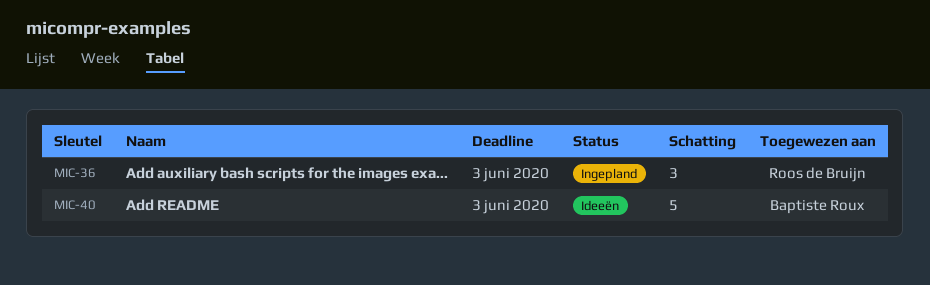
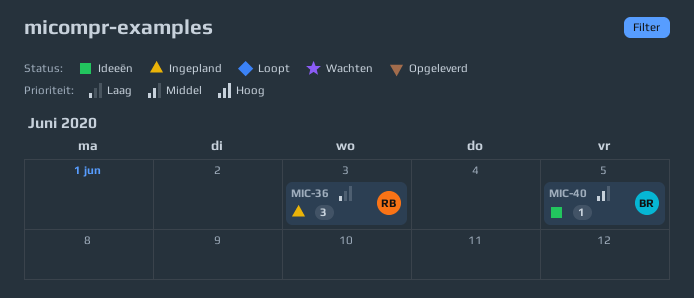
MIC-40, estimate: 5 -> 1
MIC-40, due: Jun 3 -> Jun 5

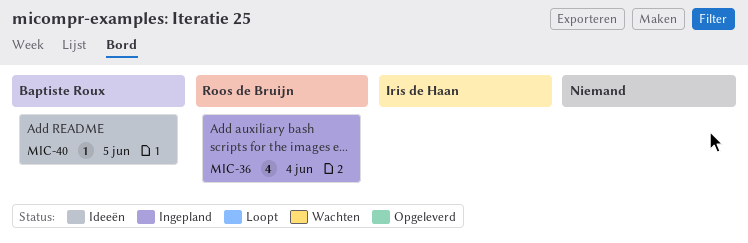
MIC-36, estimate: 3 -> 4
MIC-36, due: Jun 3 -> Jun 4

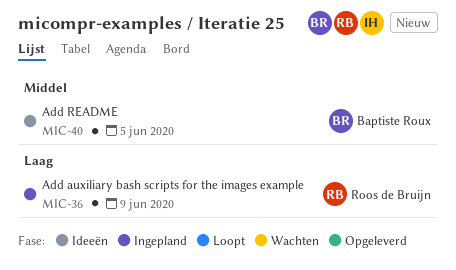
MIC-36, estimate: 4 -> 1
MIC-36, due: Jun 4 -> Jun 9

